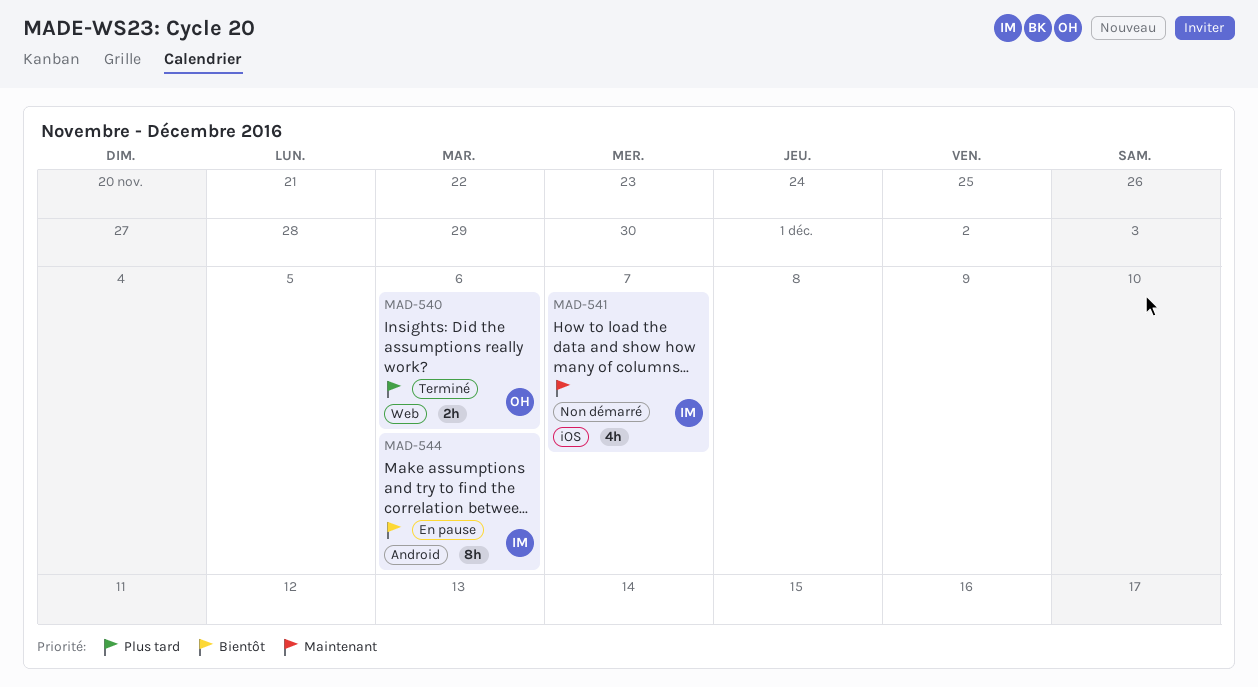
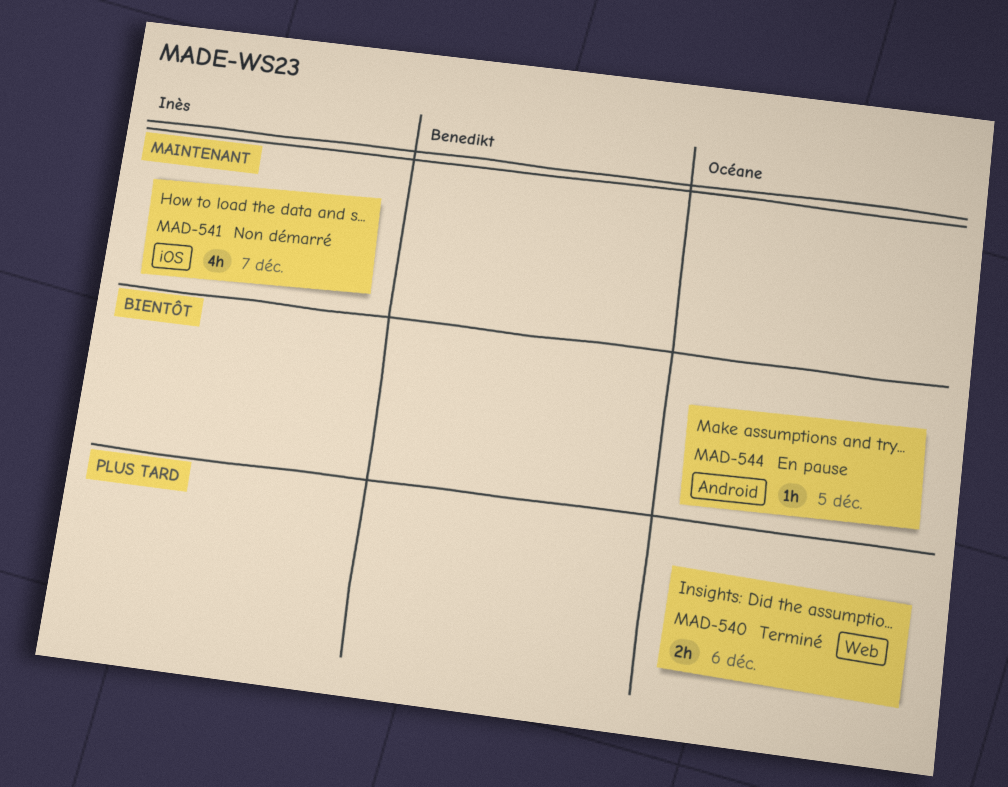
MAD-544, owner: Inès -> Océane
MAD-544, estimate: 8h -> 1h
MAD-544, due: Dec 6 -> Dec 5

